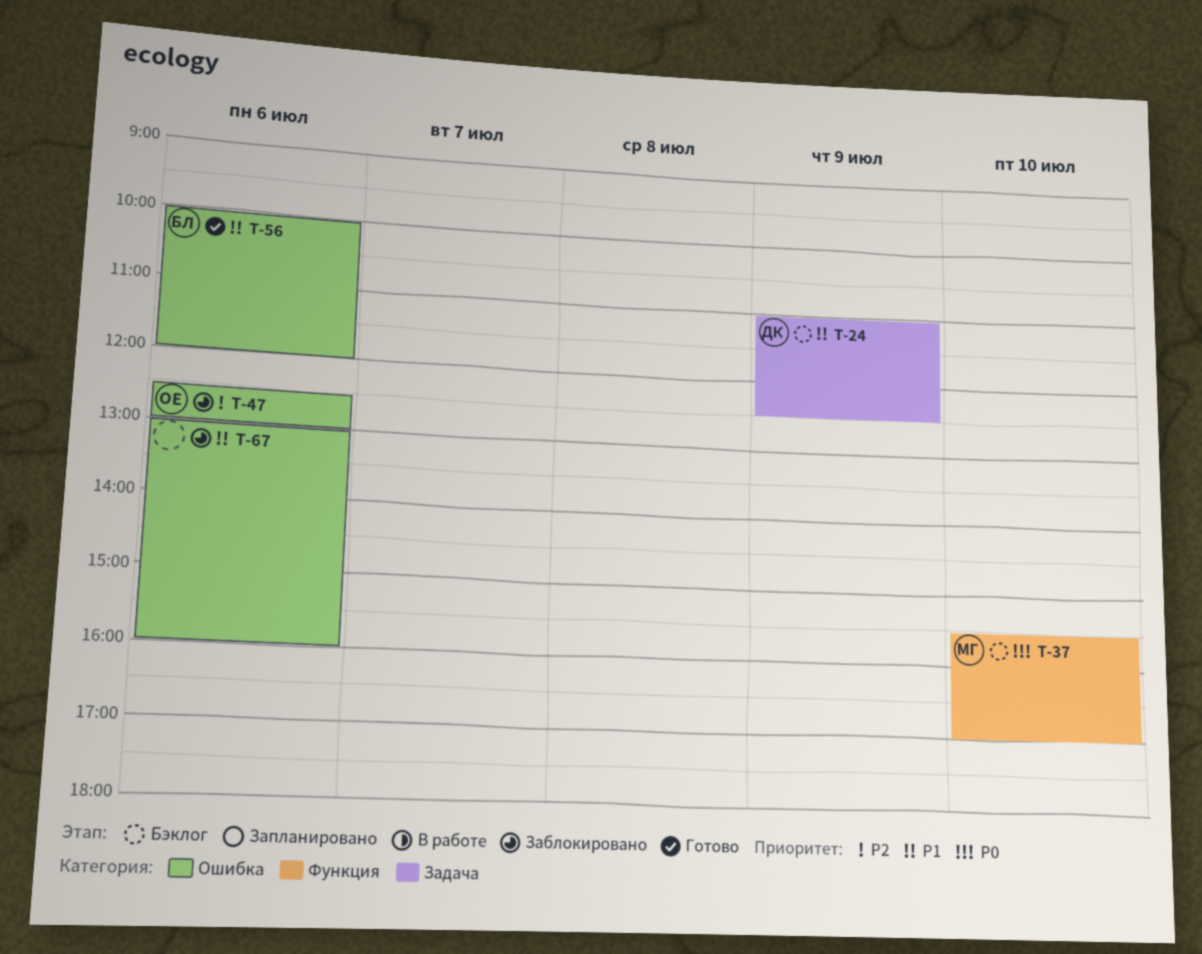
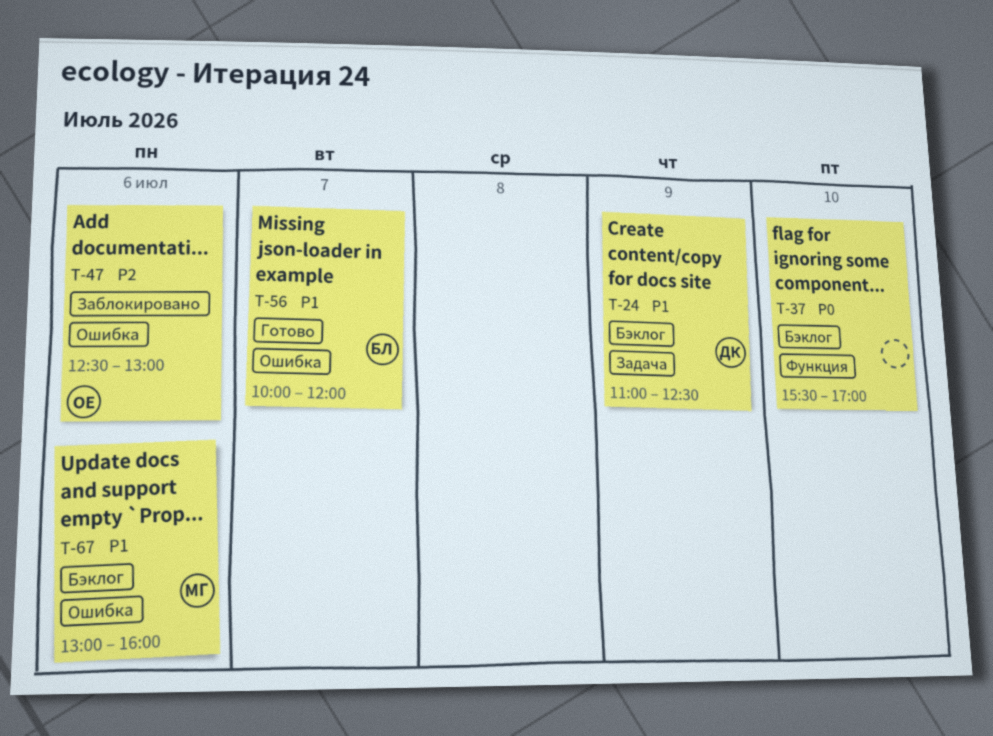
T-37, owner: МГ -> none
T-56, day: Jul 6 -> Jul 7
T-67, status: Заблокировано -> Бэклог
T-67, owner: none -> МГ

